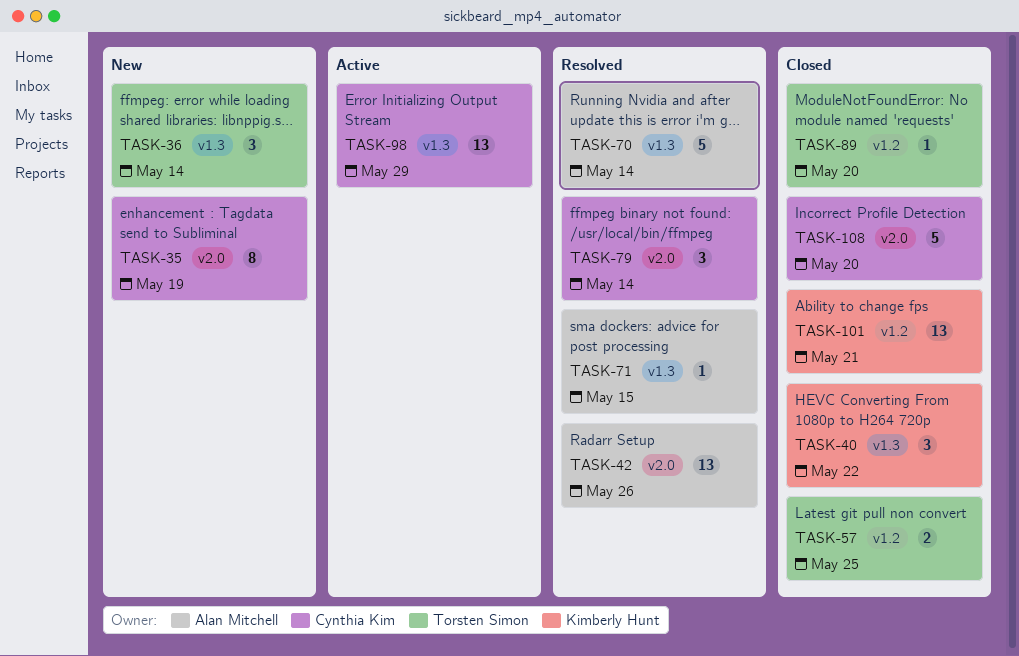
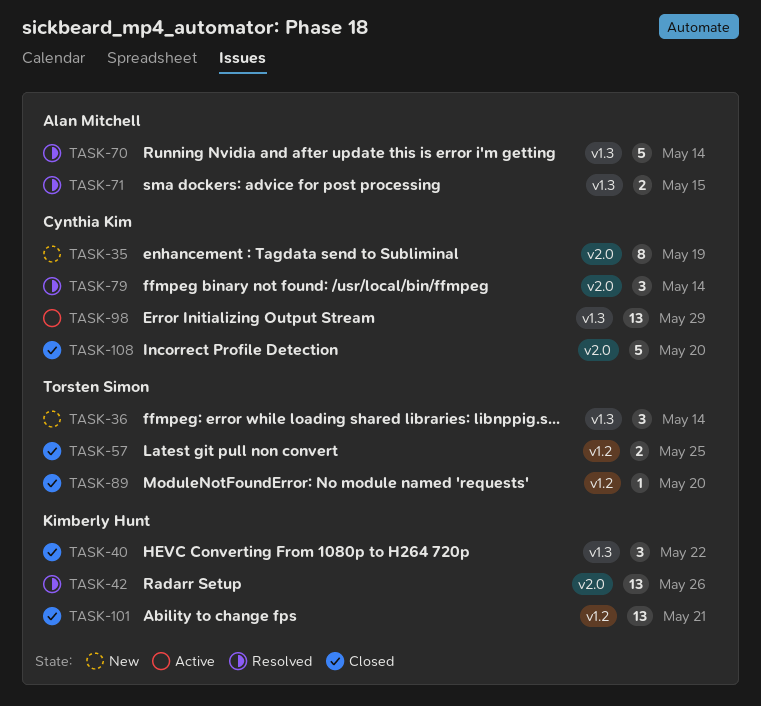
TASK-42, owner: Alan Mitchell -> Kimberly Hunt
TASK-71, estimate: 1 -> 2

